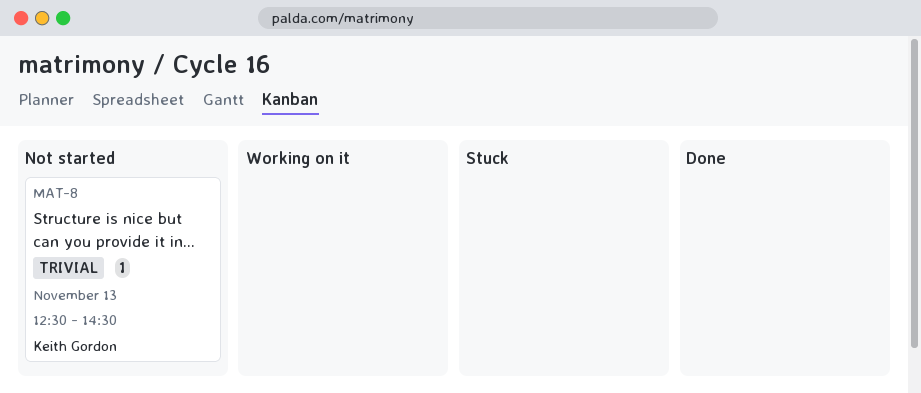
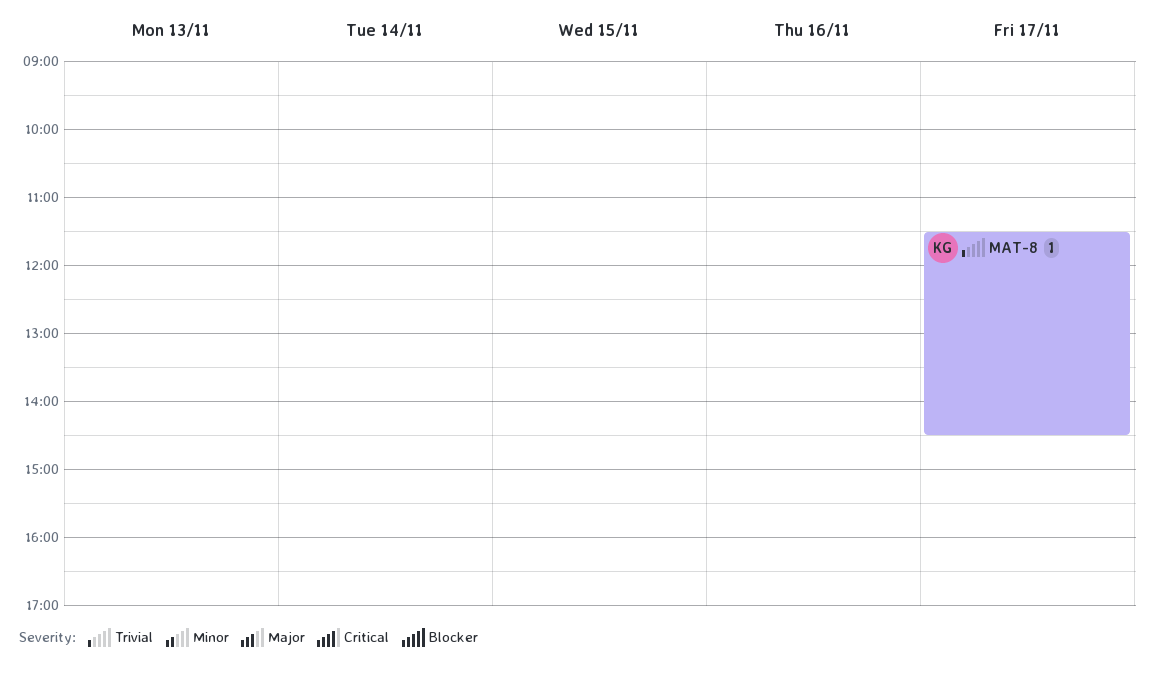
MAT-8, day: Nov 13 -> Nov 17
MAT-8, begins: 12:30 -> 11:30

